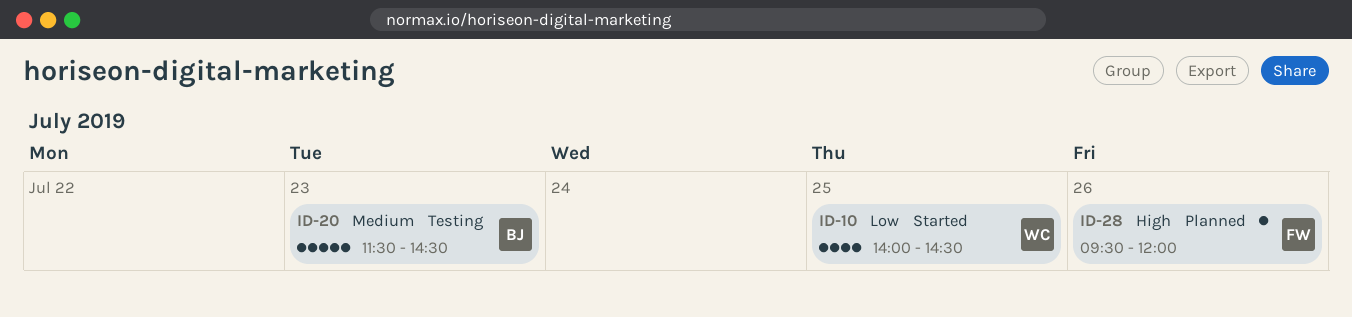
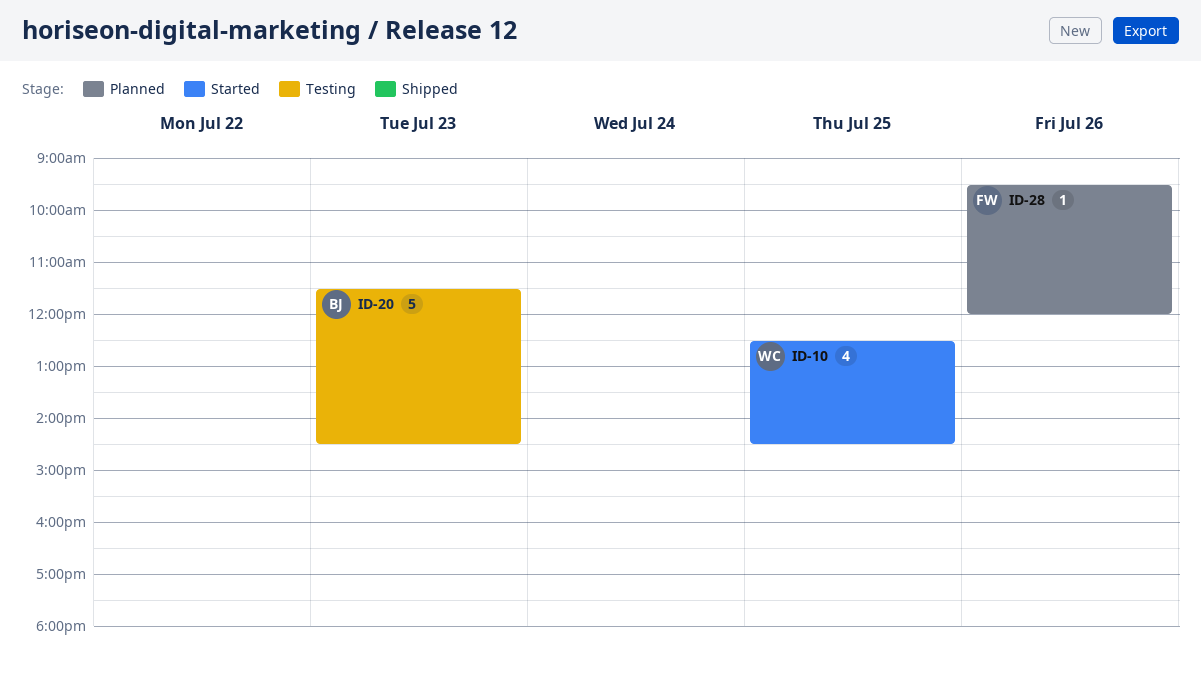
ID-10, begins: 14:00 -> 12:30

